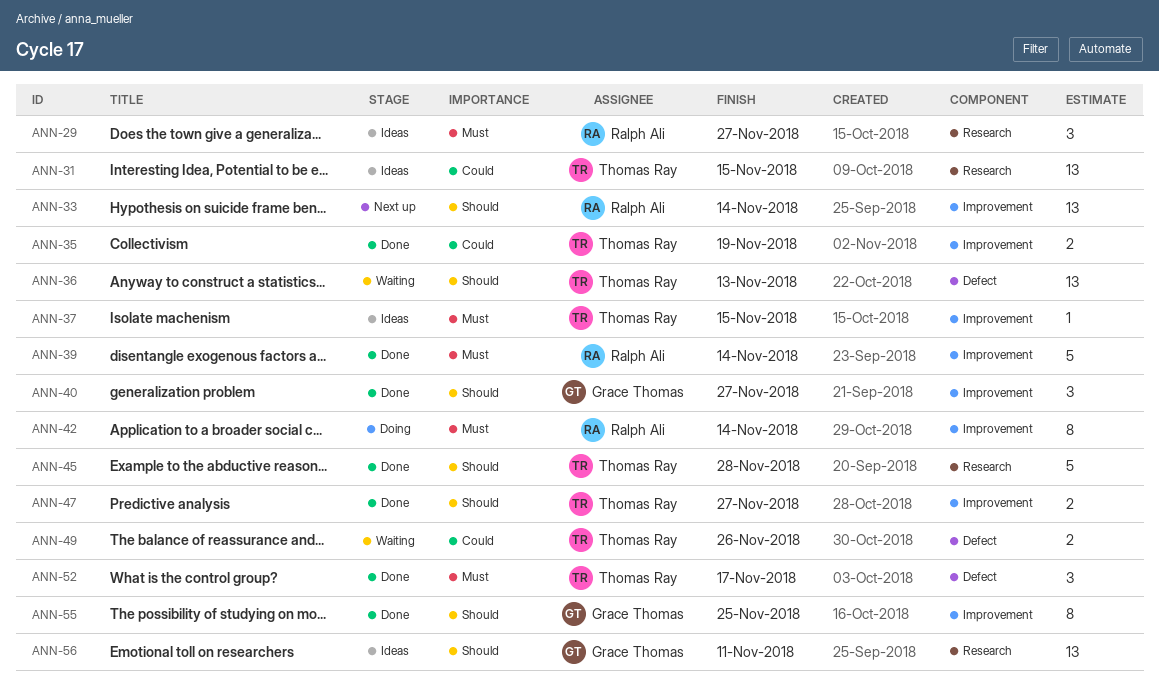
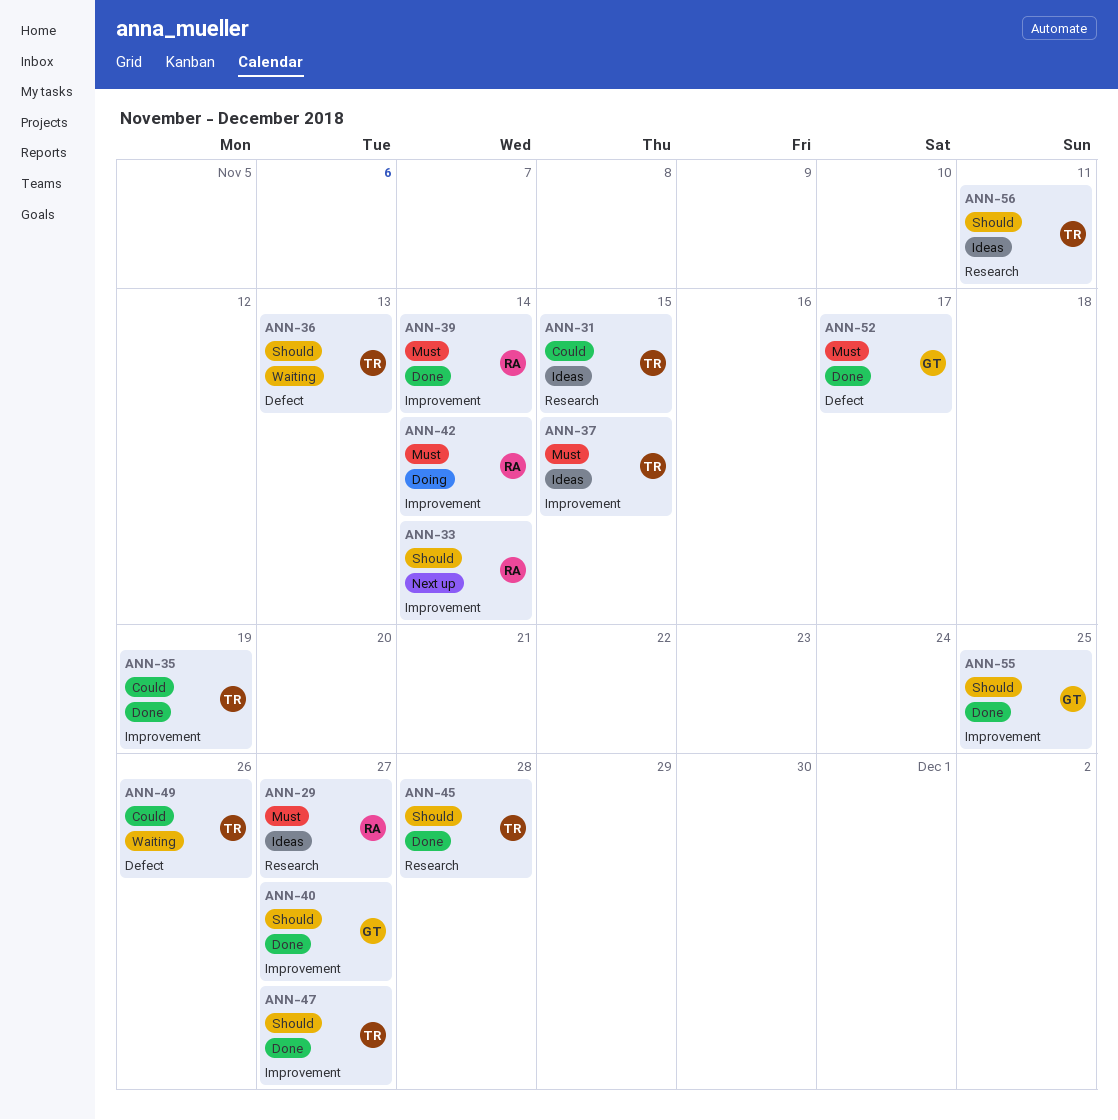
ANN-52, owner: Thomas Ray -> Grace Thomas
ANN-56, owner: Grace Thomas -> Thomas Ray

